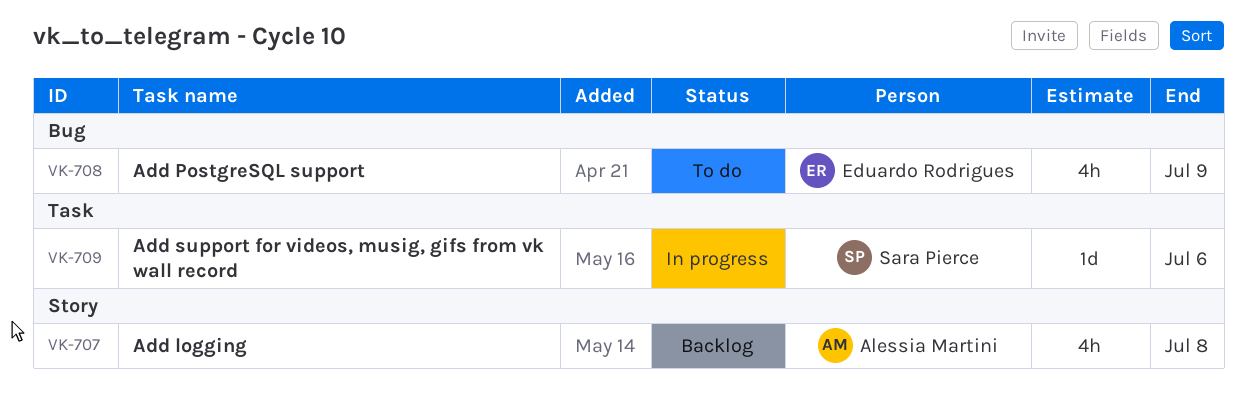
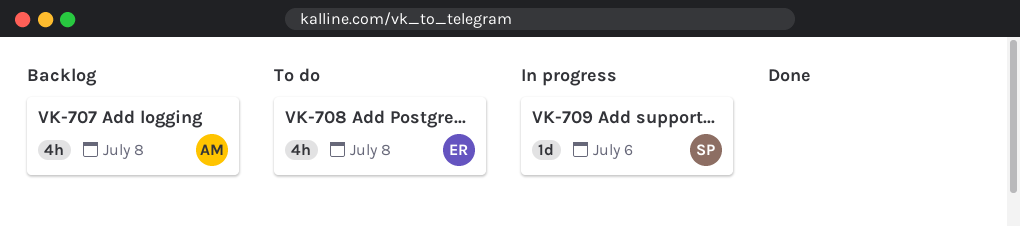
VK-708, due: Jul 9 -> Jul 8

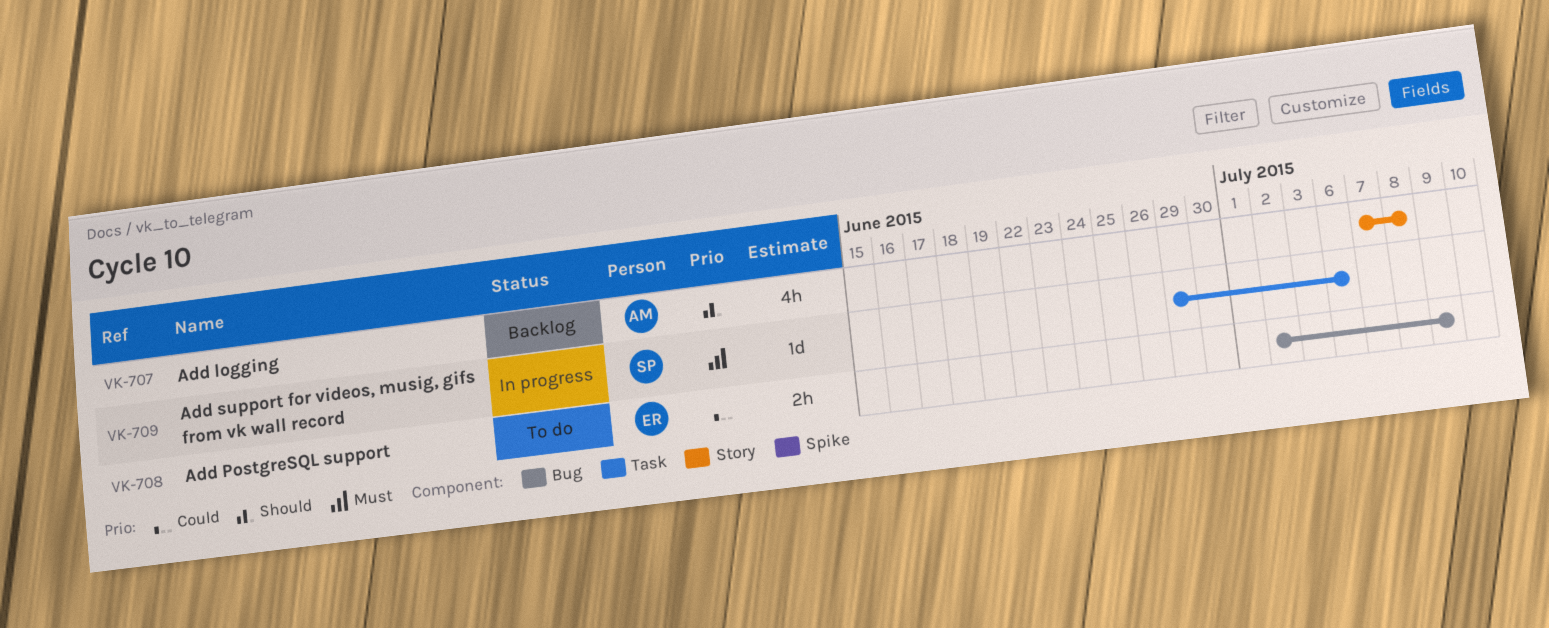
VK-708, estimate: 4h -> 2h
VK-708, due: Jul 8 -> Jul 9

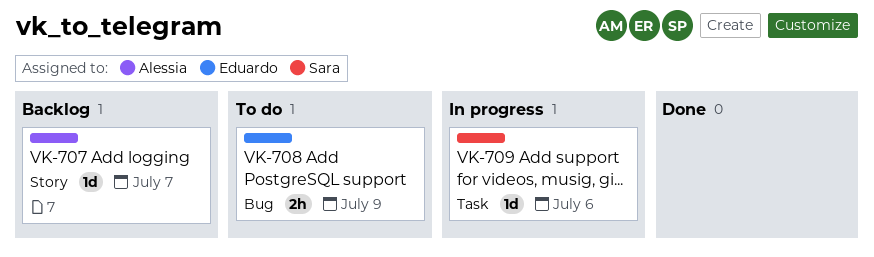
VK-707, estimate: 4h -> 1d
VK-707, due: Jul 8 -> Jul 7

